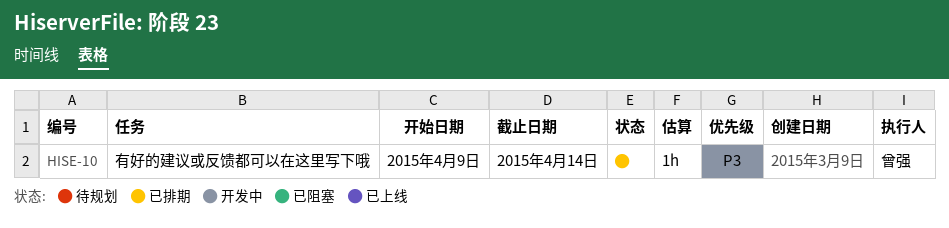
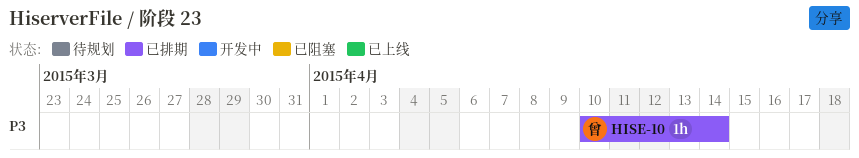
HISE-10, start: Apr 9 -> Apr 10

